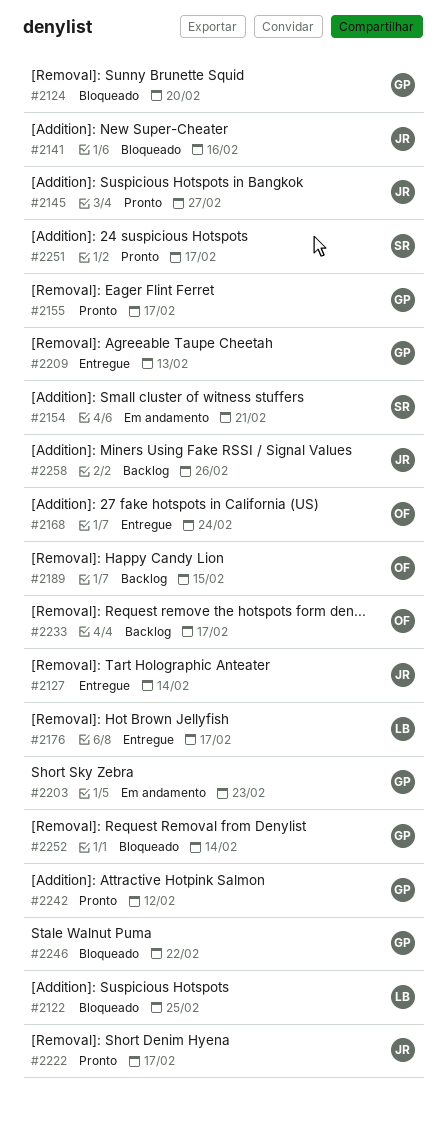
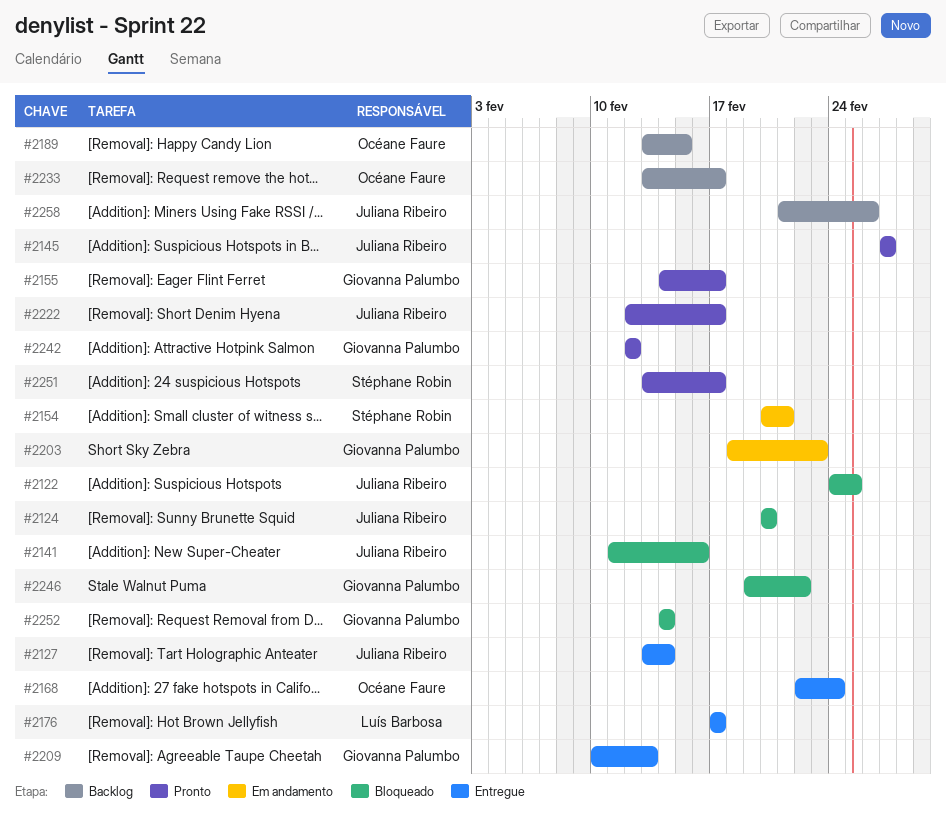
#2122, owner: Luís Barbosa -> Juliana Ribeiro
#2124, owner: Giovanna Palumbo -> Juliana Ribeiro

